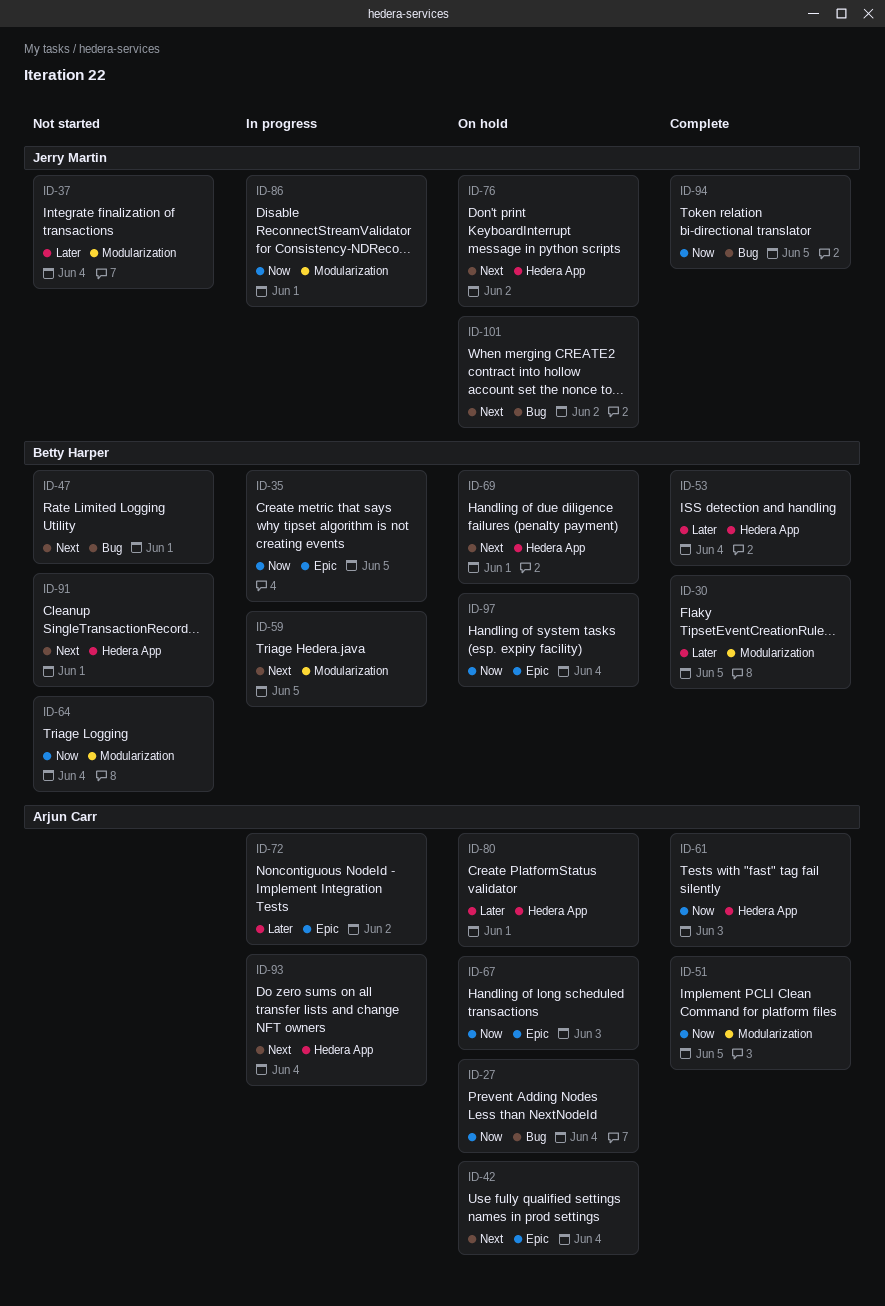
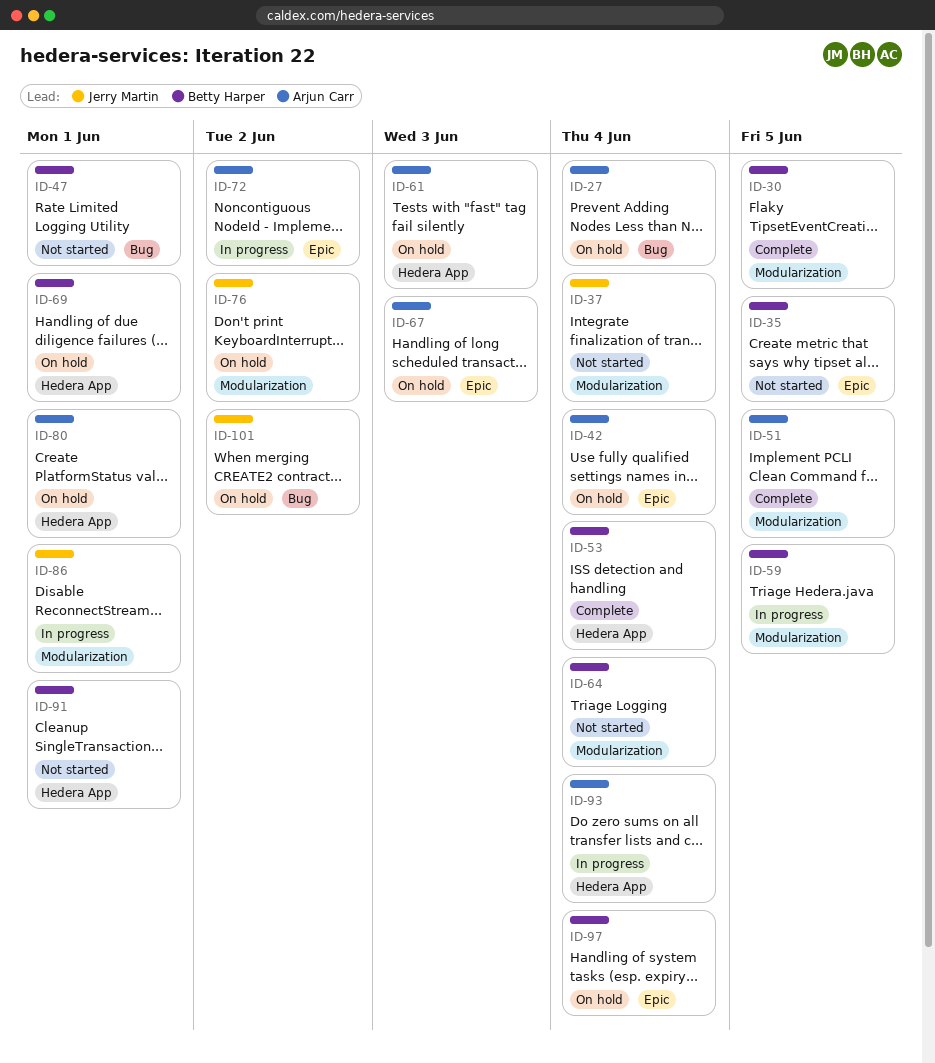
ID-35, status: In progress -> Not started
ID-61, status: Complete -> On hold
ID-76, label: Hedera App -> Modularization
ID-94: present -> none

